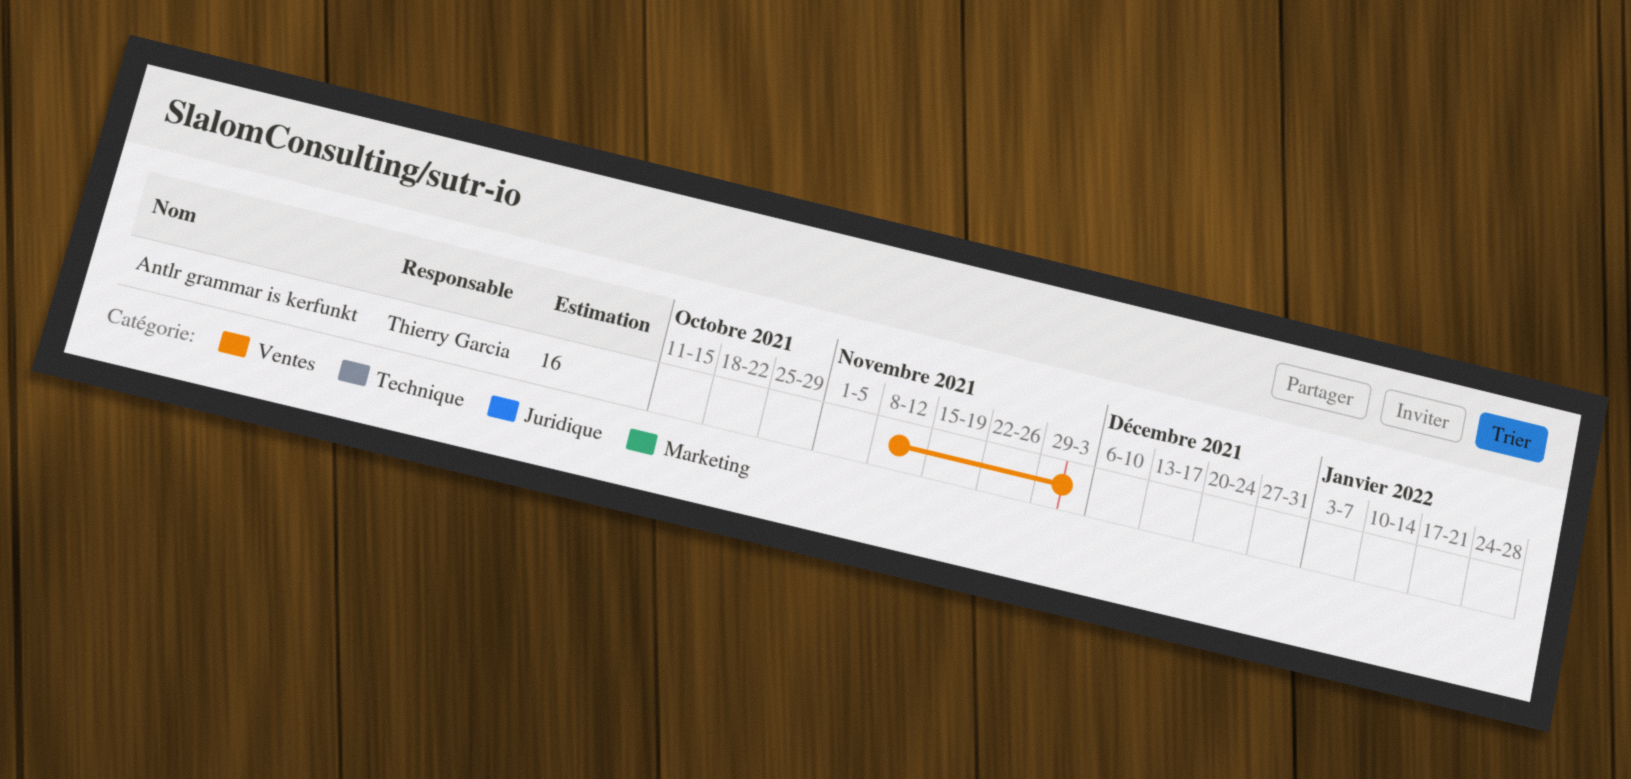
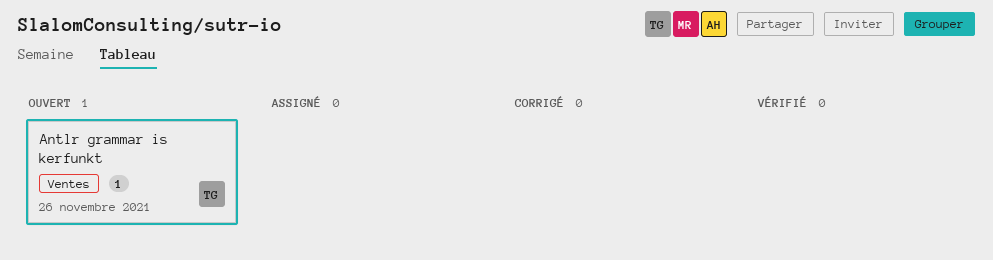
Antlr grammar is kerfunkt, estimate: 16 -> 1
Antlr grammar is kerfunkt, due: Dec 3 -> Nov 26

